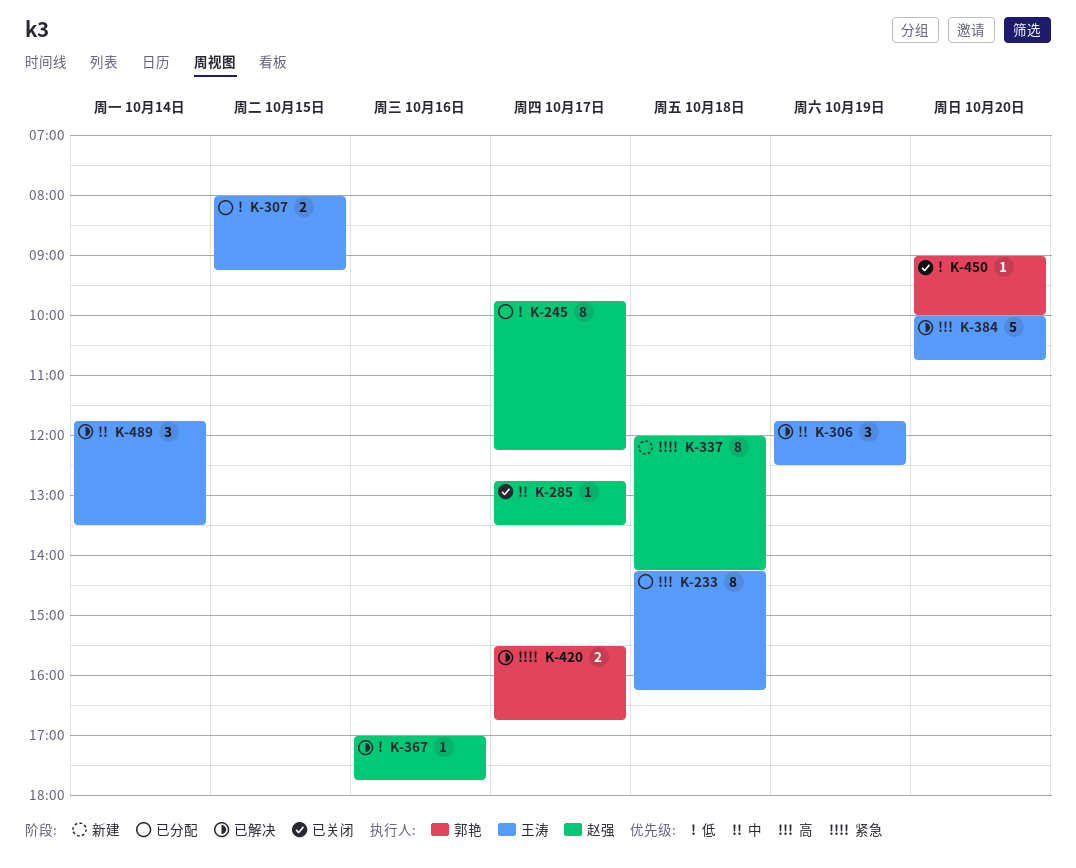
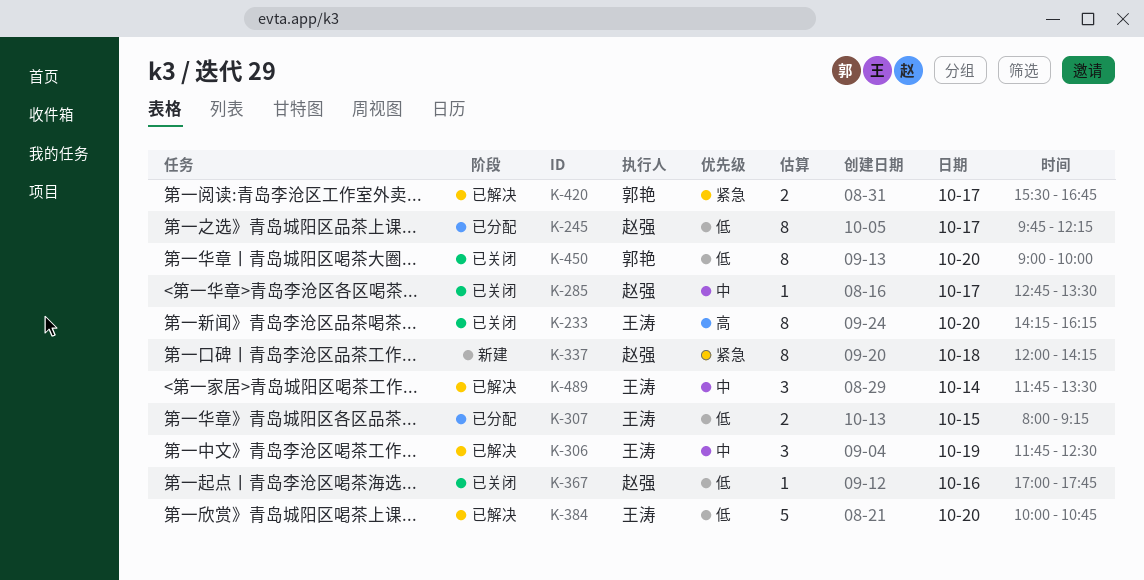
K-233, status: 已分配 -> 已关闭
K-233, day: Oct 18 -> Oct 20
K-367, status: 已解决 -> 已关闭
K-384, priority: 高 -> 低
K-450, estimate: 1 -> 8

